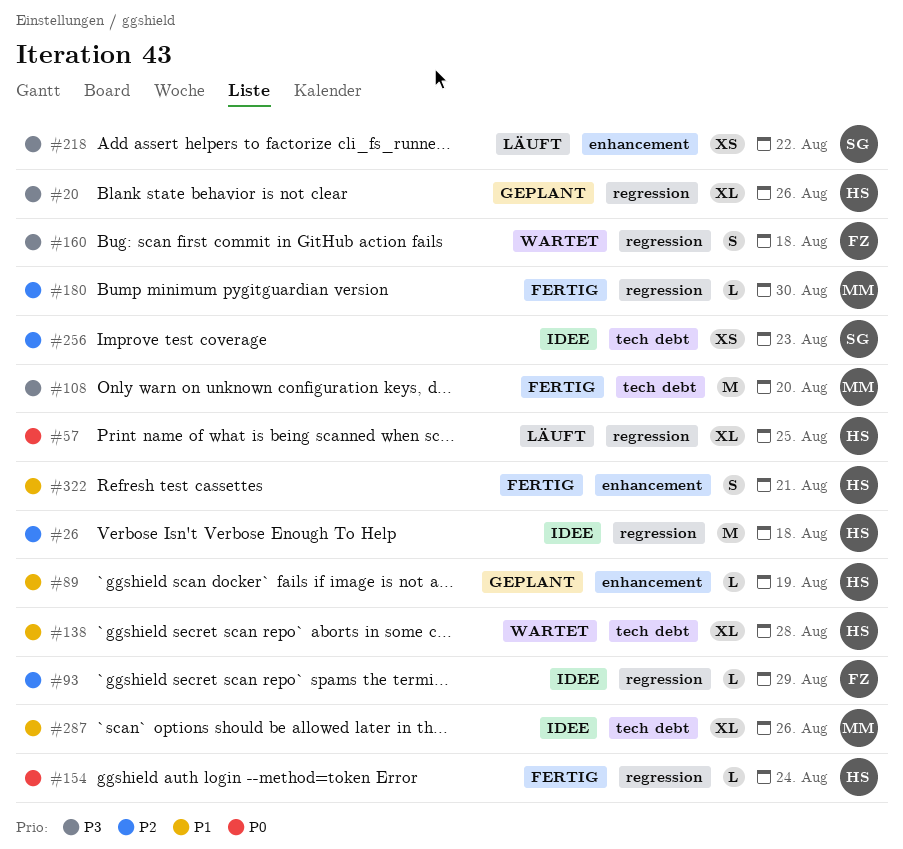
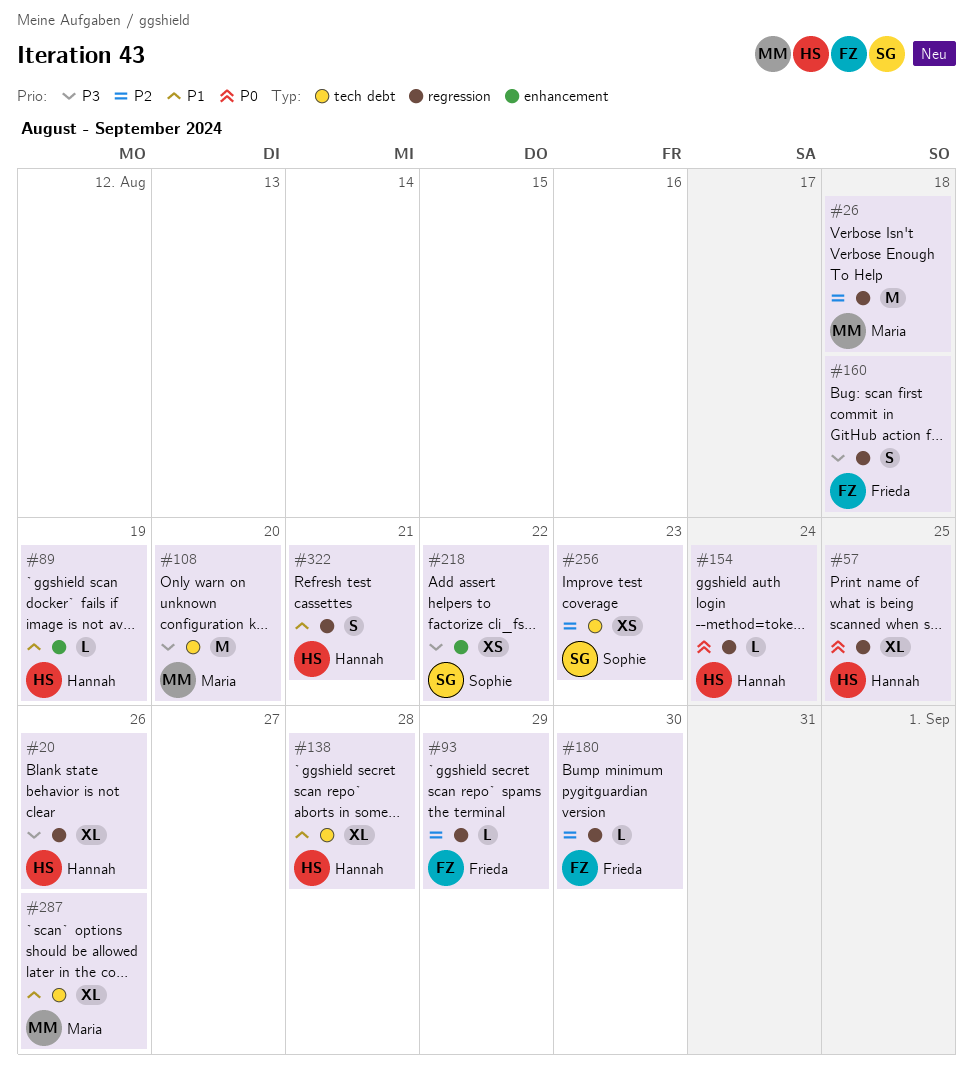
#26, owner: Hannah -> Maria
#180, owner: Maria -> Frieda
#322, label: enhancement -> regression

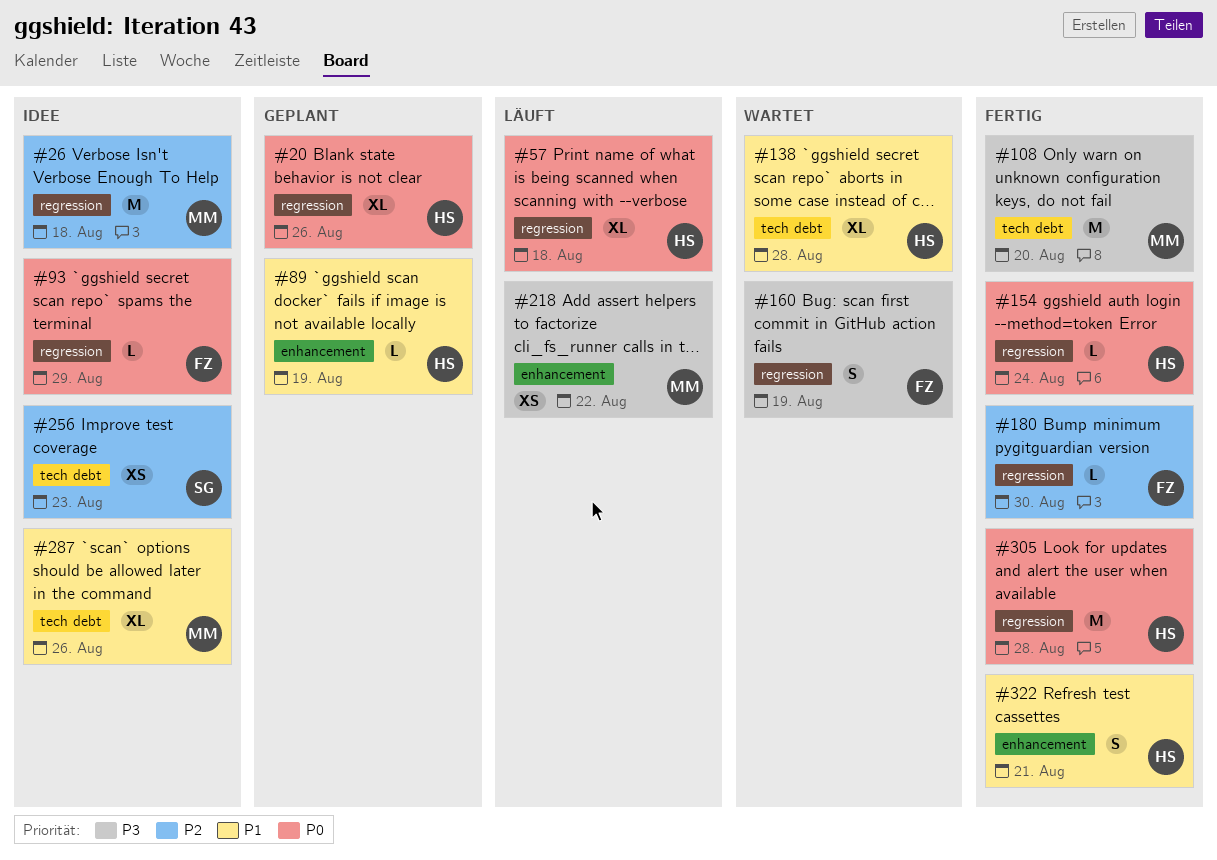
#20, priority: P3 -> P0
#57, due: Aug 25 -> Aug 18
#93, priority: P2 -> P0
#160, due: Aug 18 -> Aug 19
#218, owner: Sophie -> Maria
#305: none -> present
#322, label: regression -> enhancement

